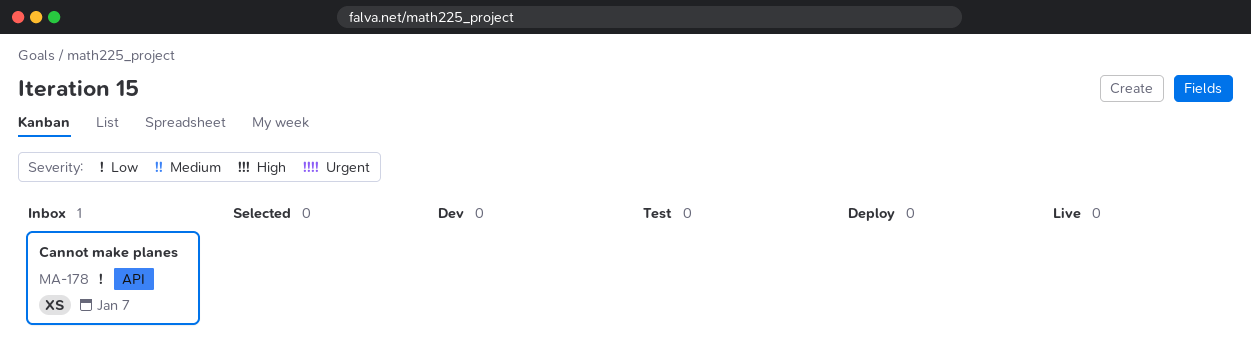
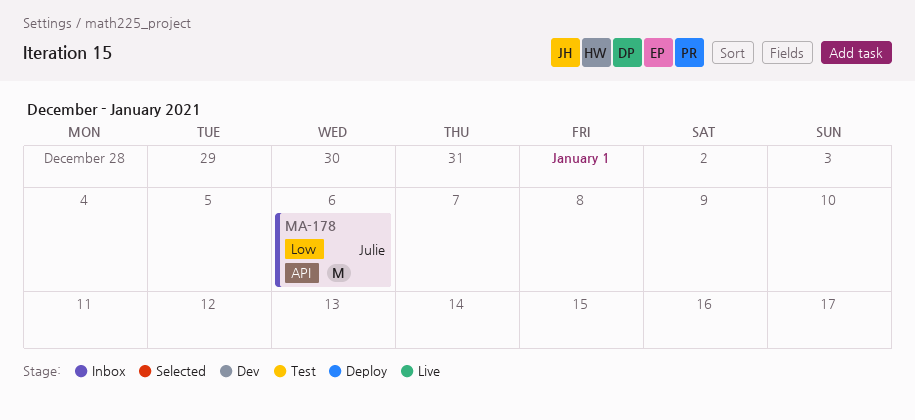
MA-178, estimate: XS -> M
MA-178, due: Jan 7 -> Jan 6

